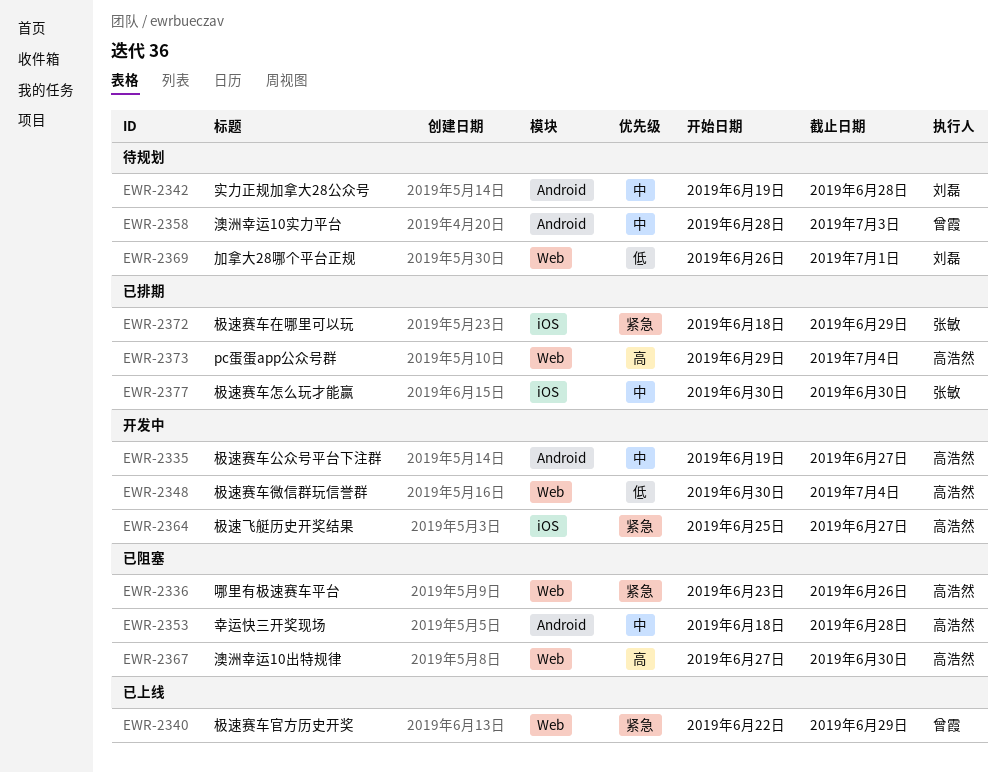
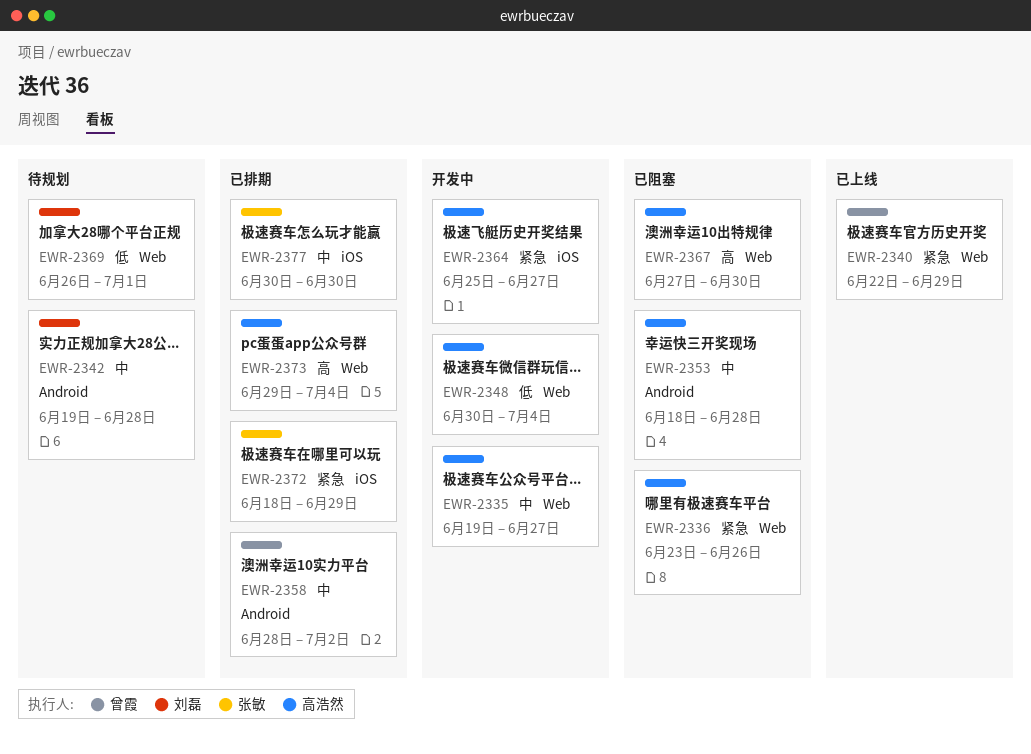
EWR-2335, label: Android -> Web
EWR-2358, status: 待规划 -> 已排期
EWR-2358, due: Jul 3 -> Jul 2

